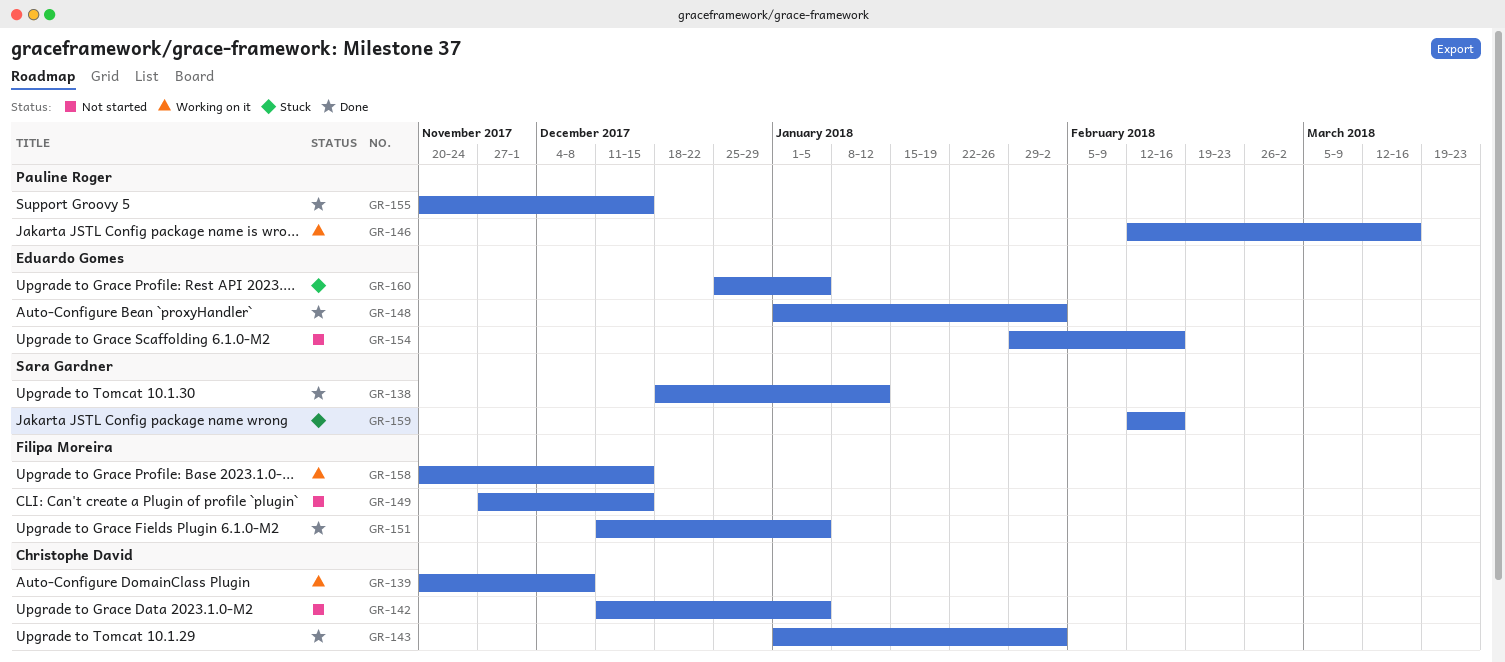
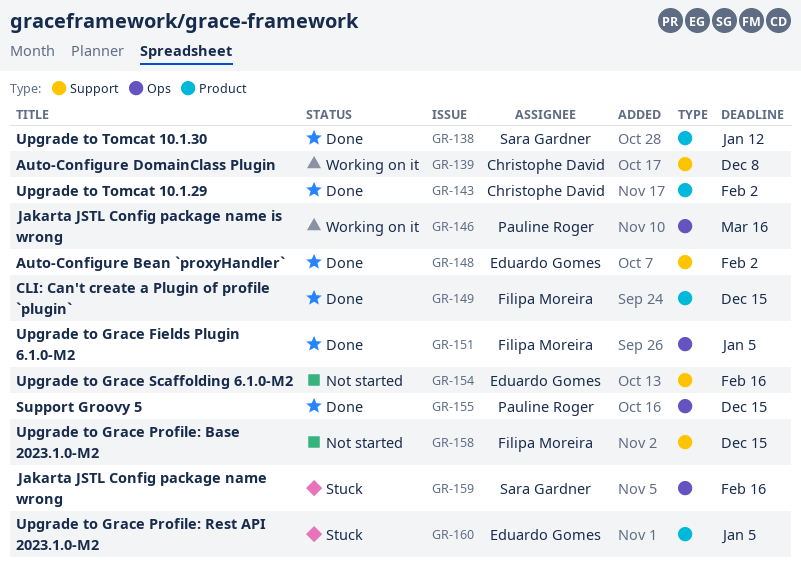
GR-142: present -> none
GR-149, status: Not started -> Done
GR-158, status: Working on it -> Not started

